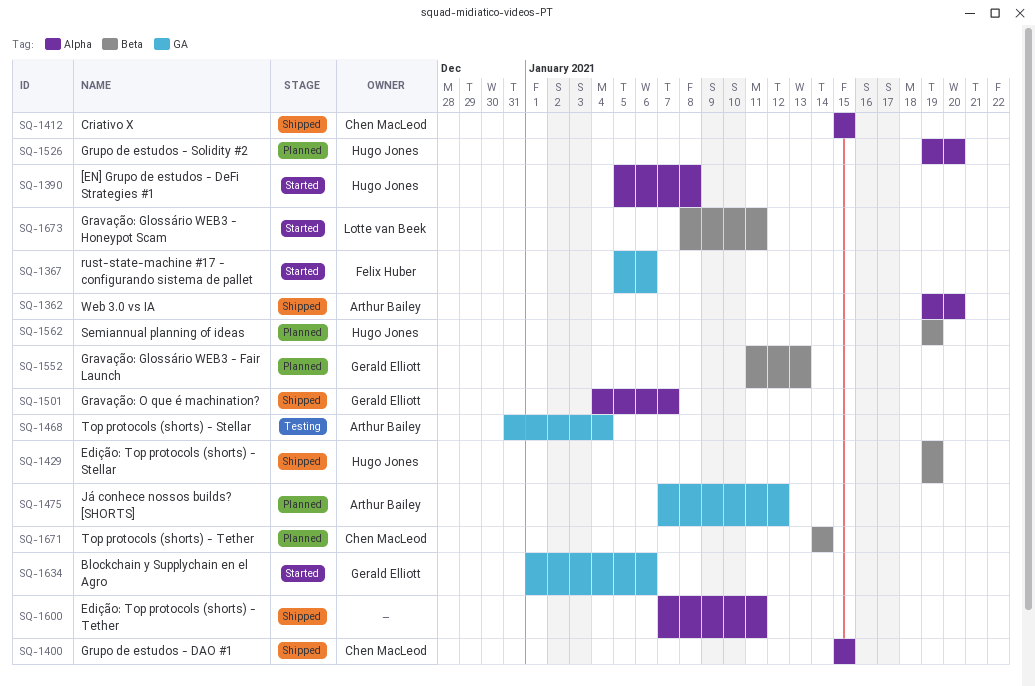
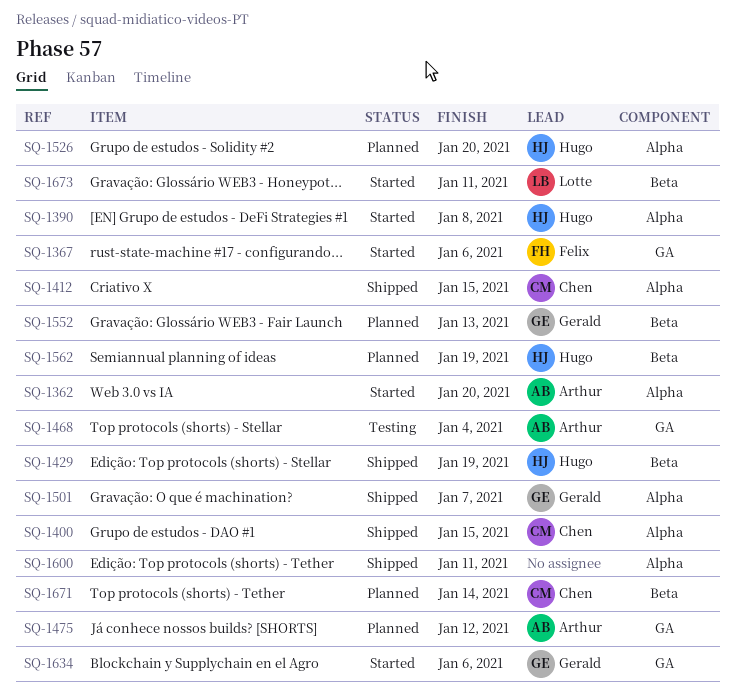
SQ-1362, status: Shipped -> Started

